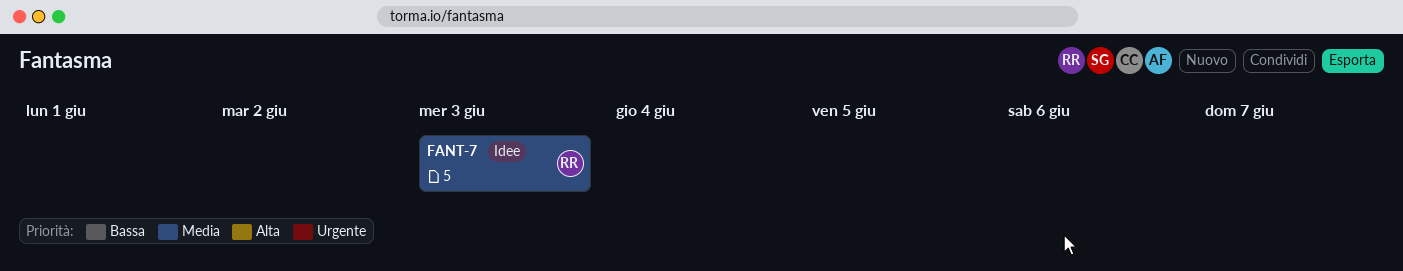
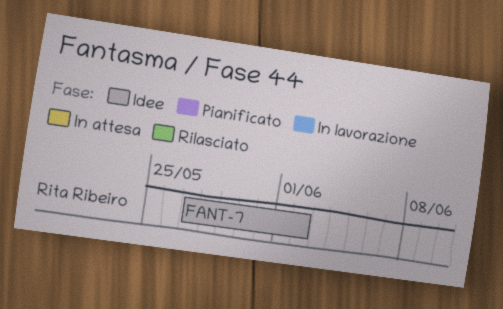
FANT-7, due: Jun 3 -> Jun 2

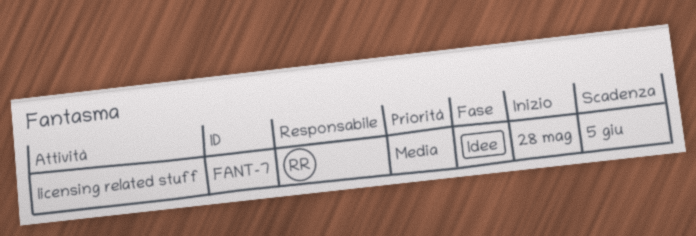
FANT-7, start: May 27 -> May 28
FANT-7, due: Jun 2 -> Jun 5

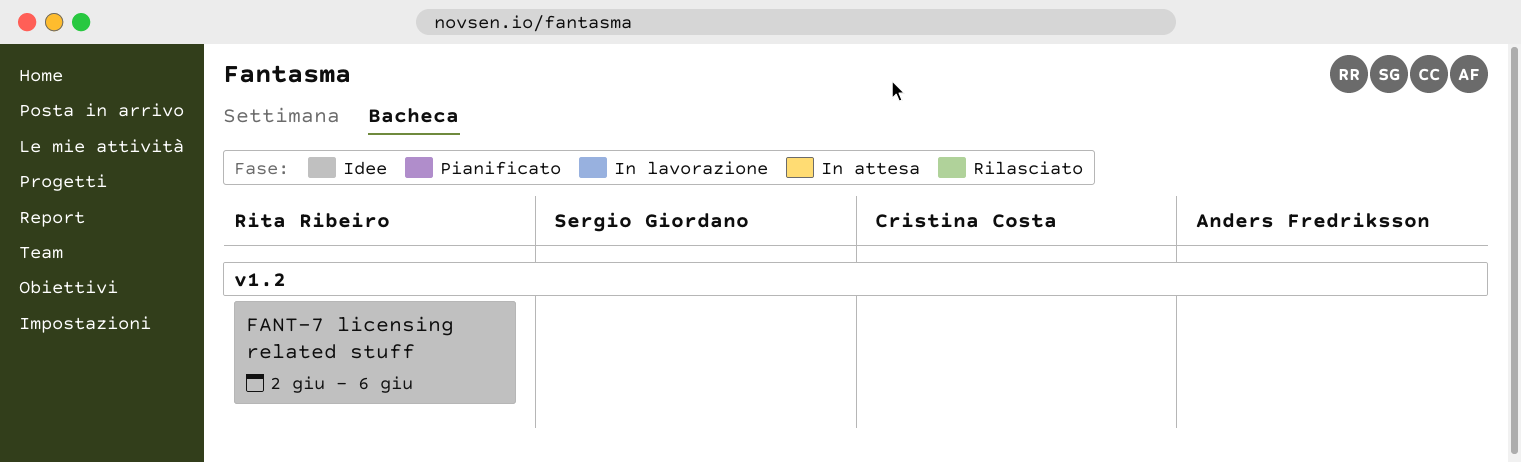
FANT-7, start: May 28 -> Jun 2
FANT-7, due: Jun 5 -> Jun 6

